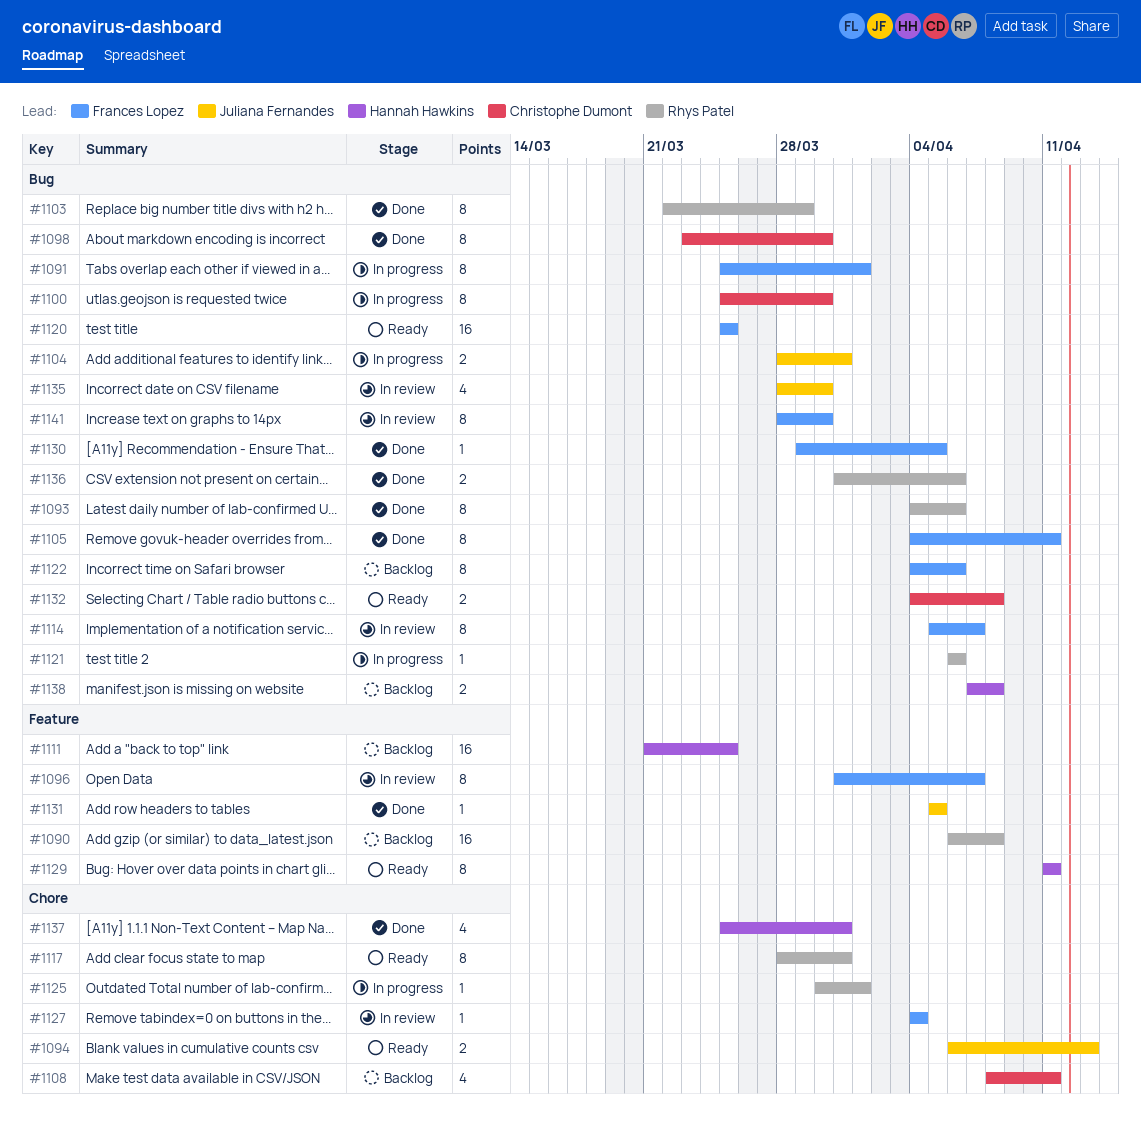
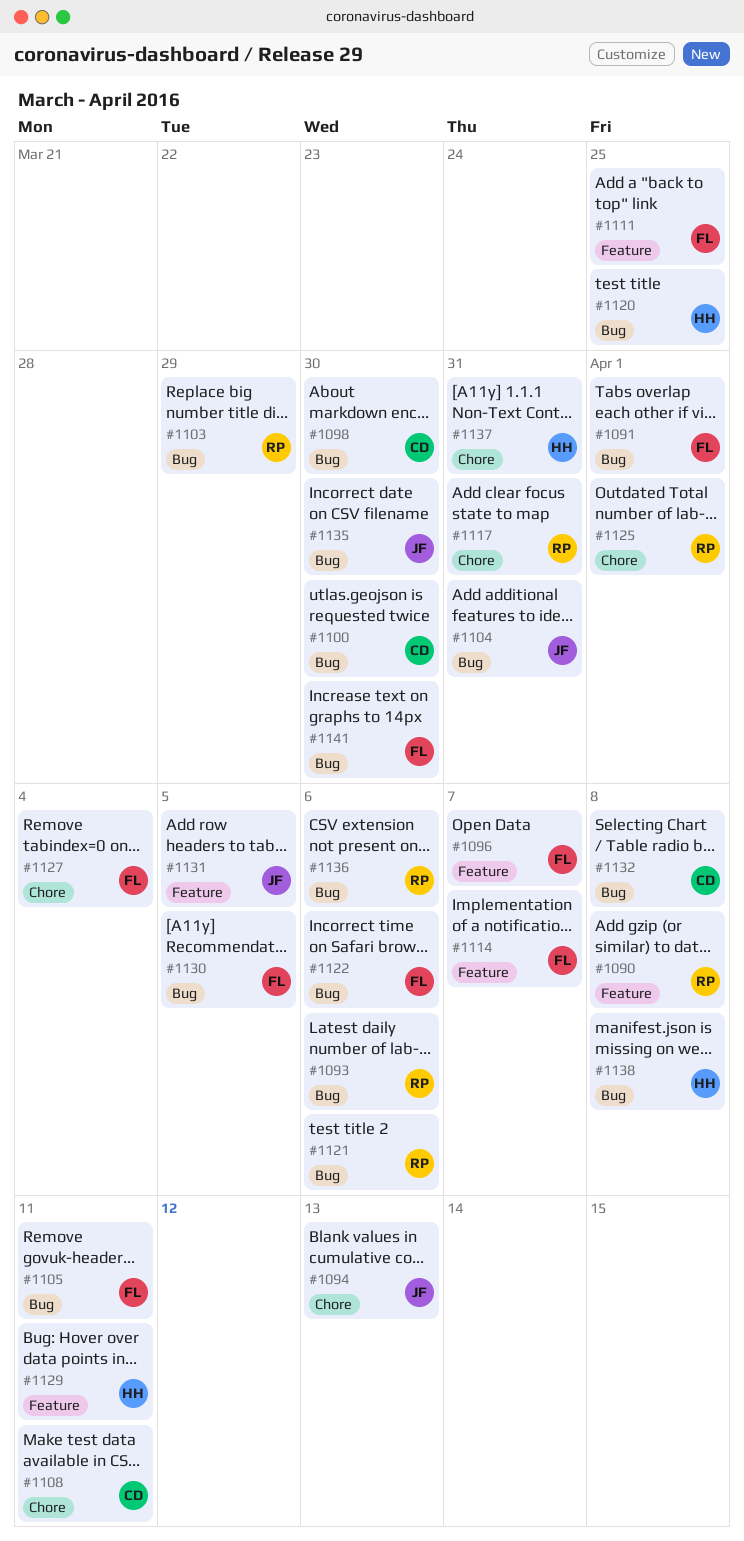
#1111, owner: Hannah Hawkins -> Frances Lopez
#1114, label: Bug -> Feature
#1120, owner: Frances Lopez -> Hannah Hawkins

